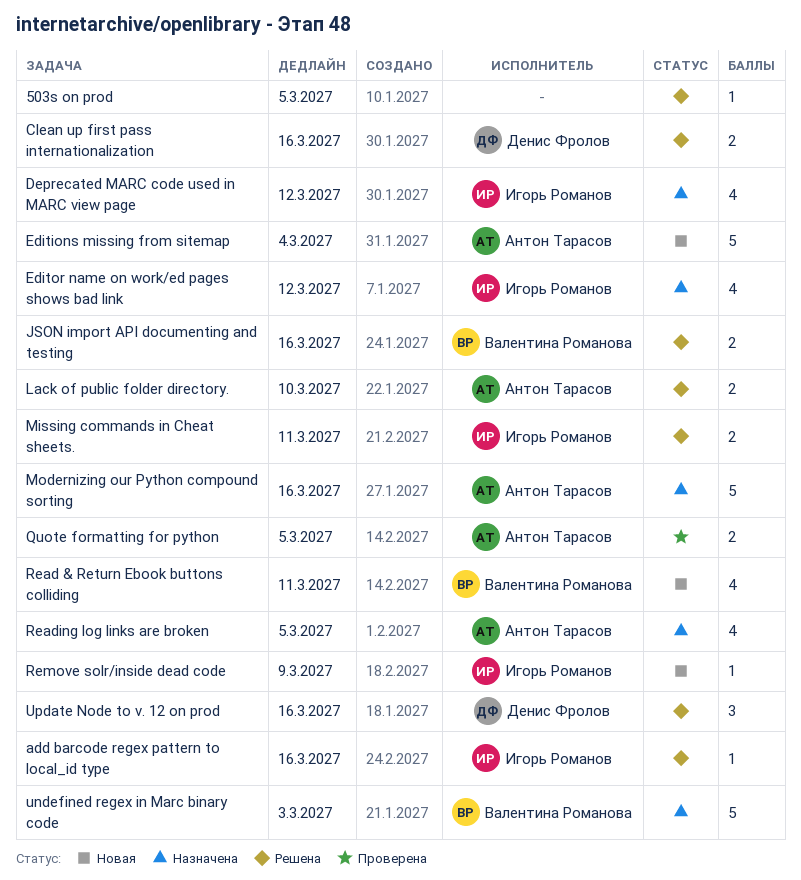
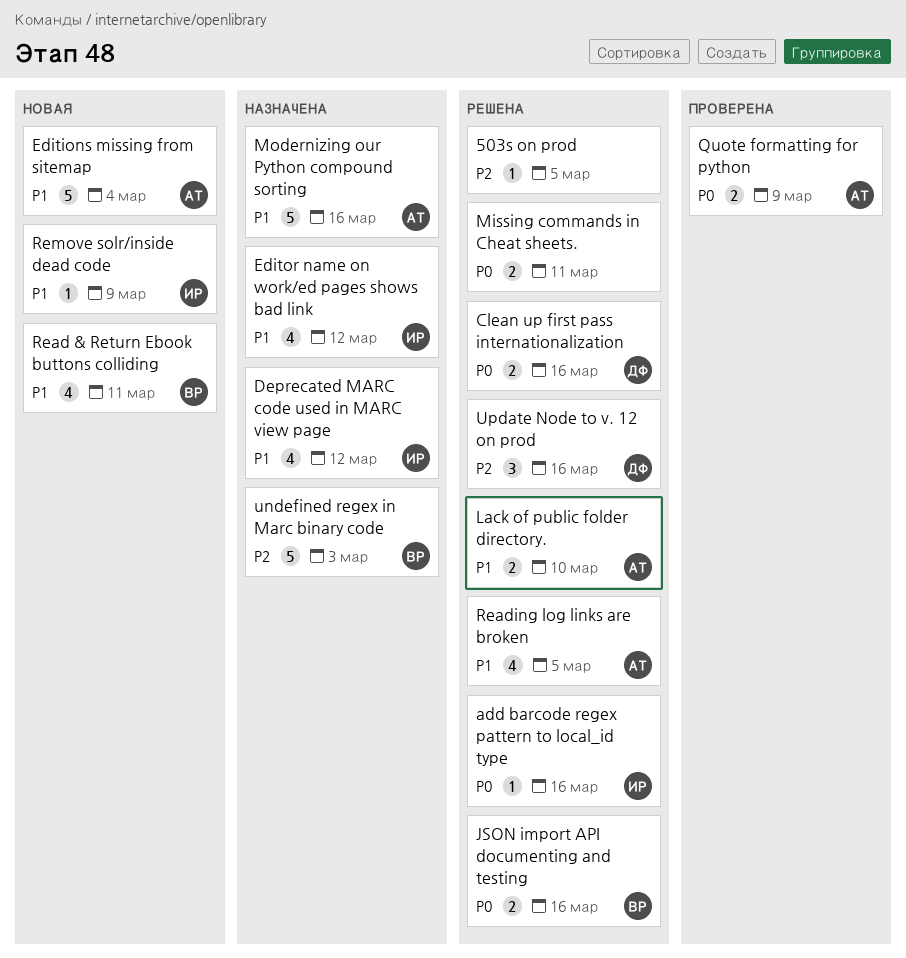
Missing commands in Cheat sheets., owner: Игорь Романов -> none
Quote formatting for python, due: Mar 5 -> Mar 9
Reading log links are broken, status: Назначена -> Решена

